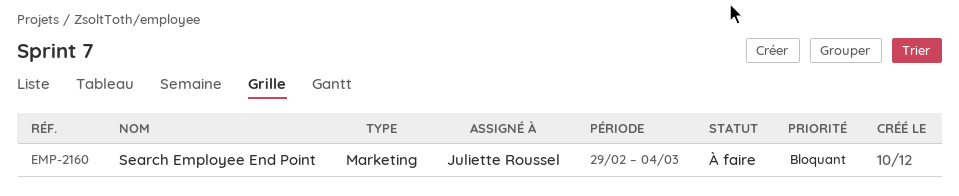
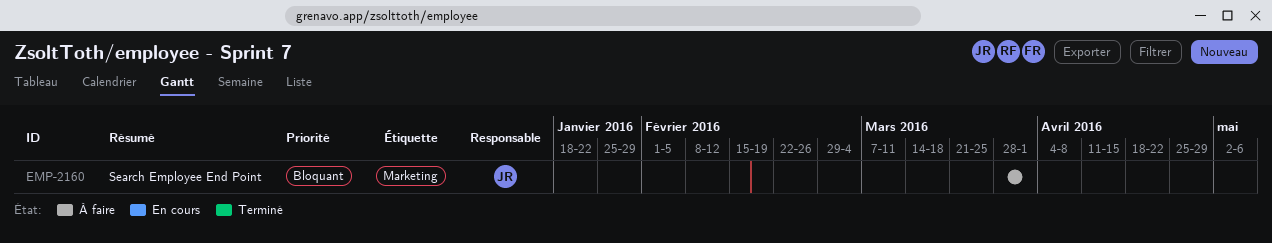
EMP-2160, start: Feb 29 -> Mar 28
EMP-2160, due: Mar 4 -> Apr 1

